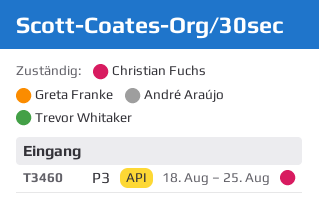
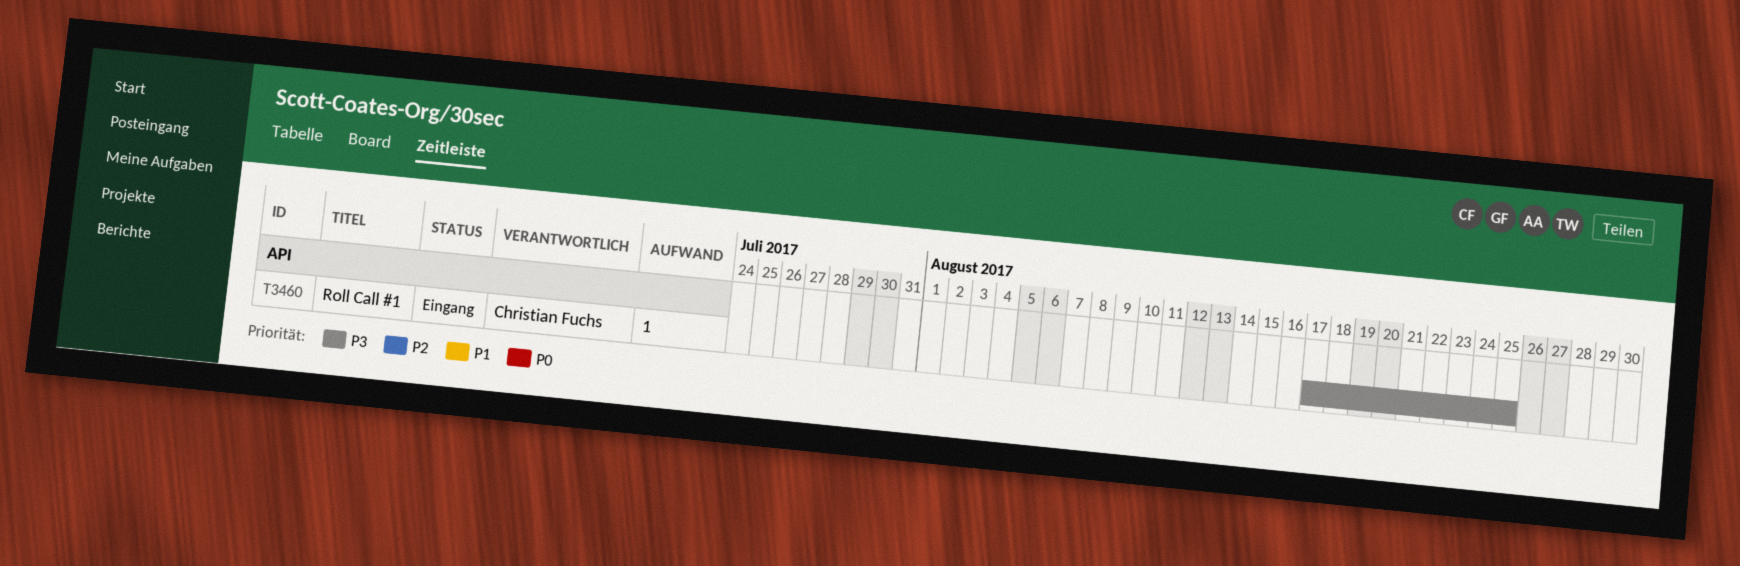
T3460, start: Aug 18 -> Aug 17

